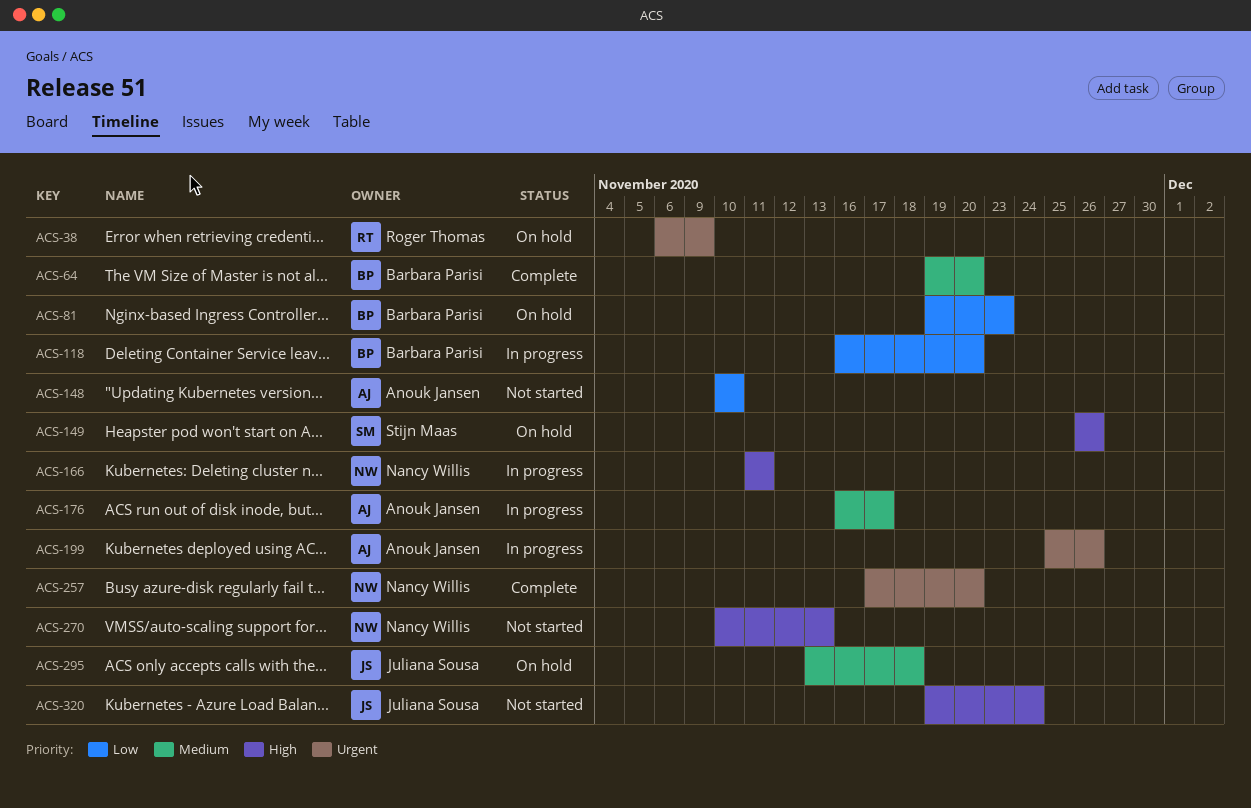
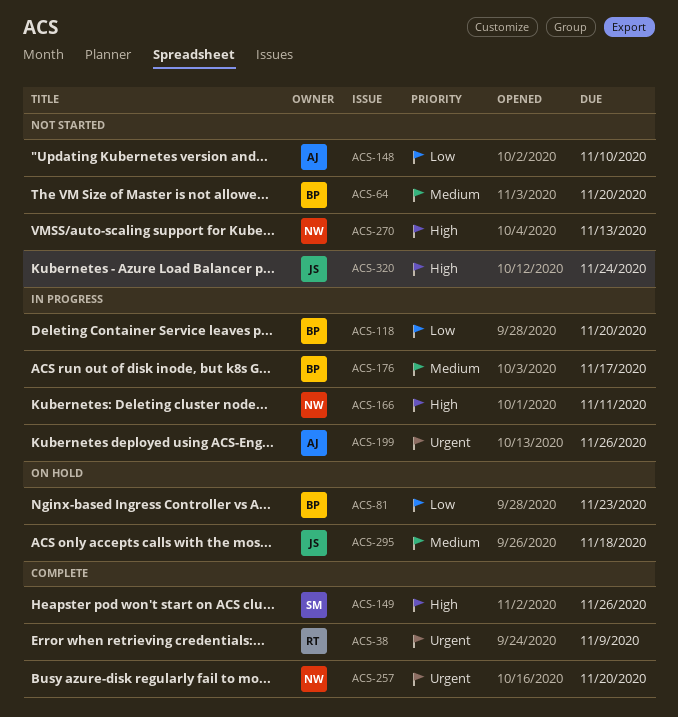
ACS-38, status: On hold -> Complete
ACS-64, status: Complete -> Not started
ACS-149, status: On hold -> Complete
ACS-176, owner: Anouk Jansen -> Barbara Parisi

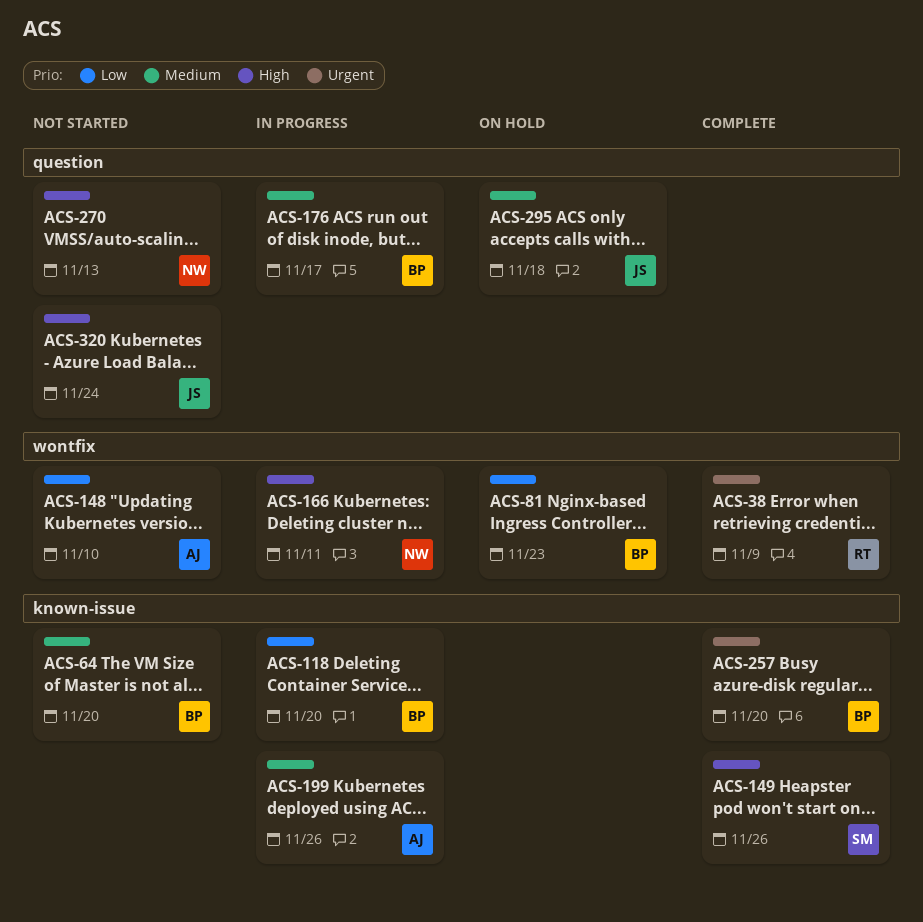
ACS-199, priority: Urgent -> Medium
ACS-257, owner: NW -> BP

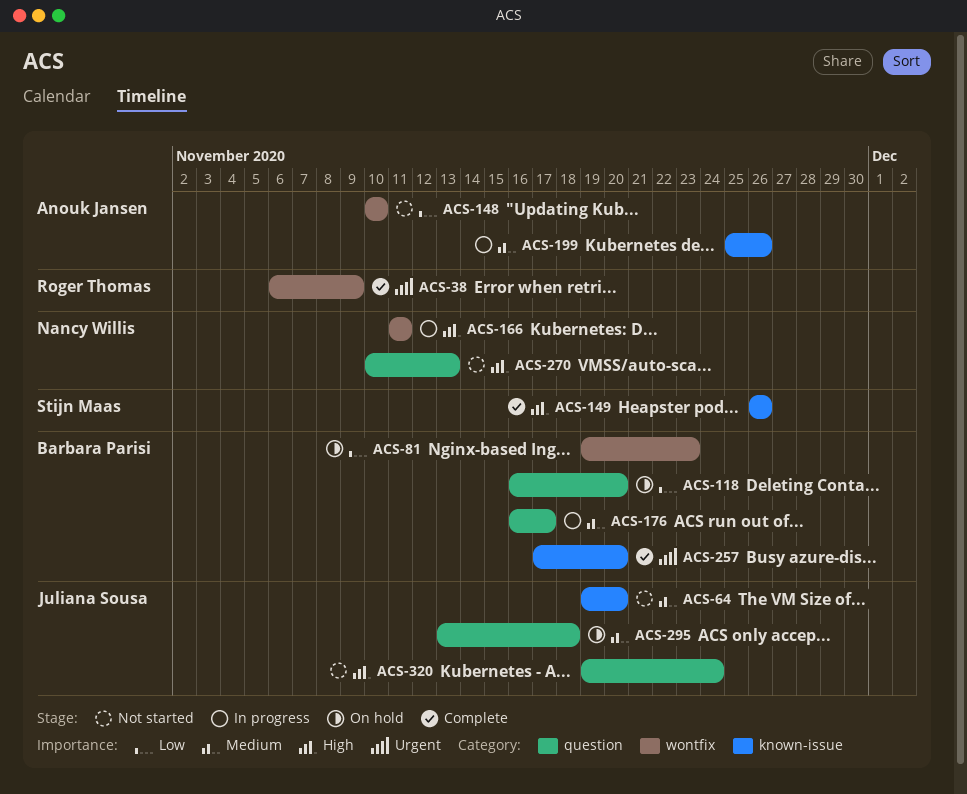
ACS-64, owner: Barbara Parisi -> Juliana Sousa
ACS-118, status: In progress -> On hold
ACS-118, label: known-issue -> question

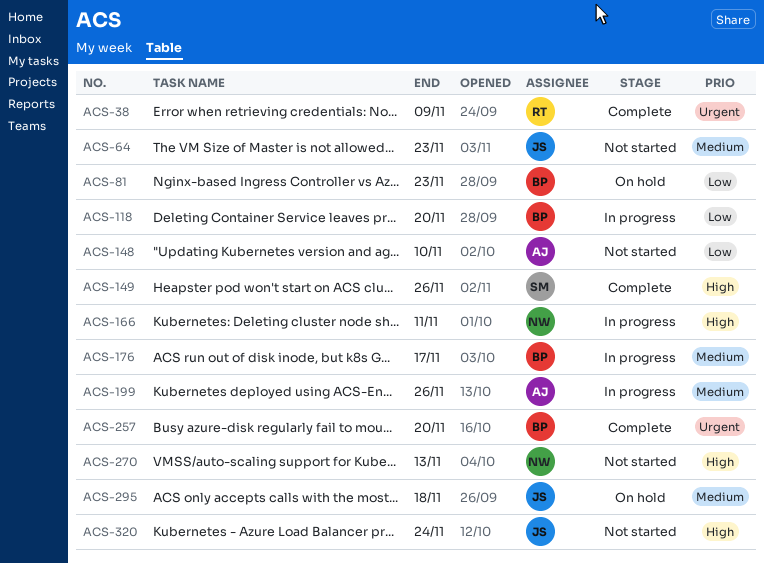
ACS-64, due: Nov 20 -> Nov 23
ACS-118, status: On hold -> In progress

